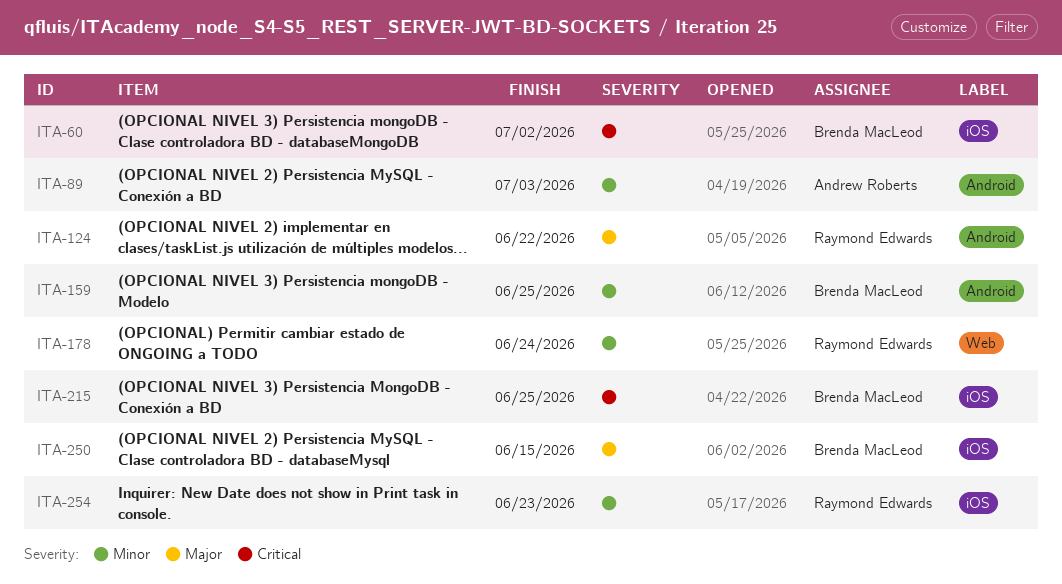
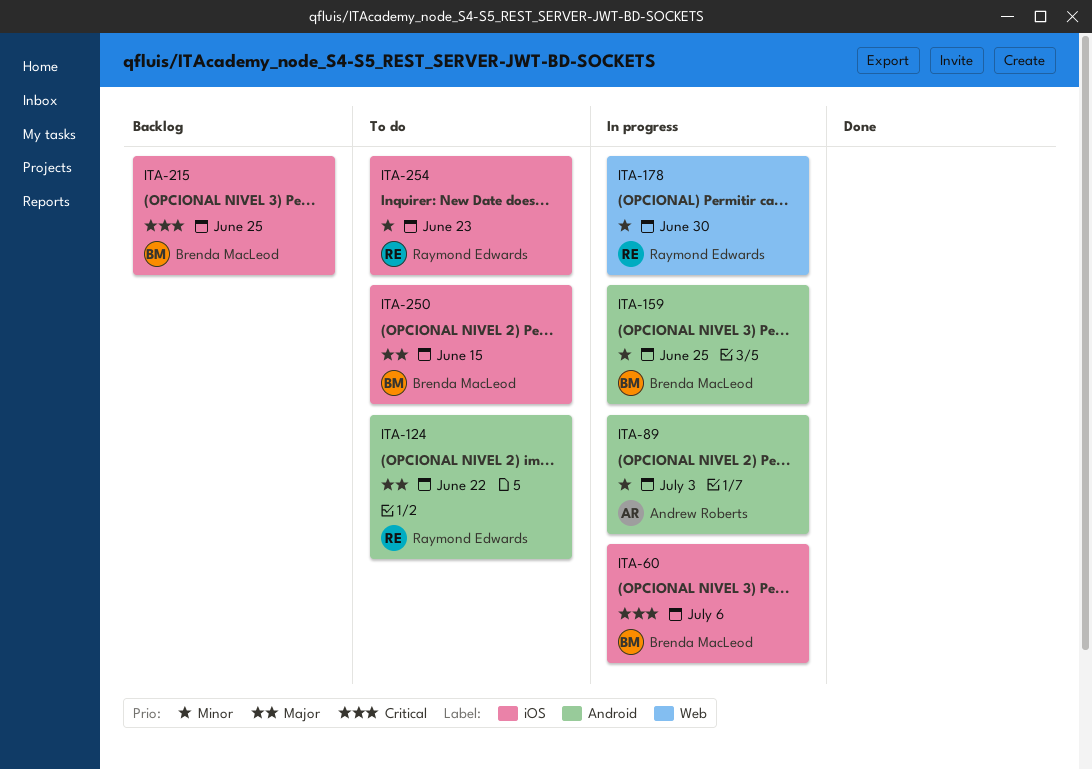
ITA-60, due: Jul 2 -> Jul 6
ITA-178, due: Jun 24 -> Jun 30

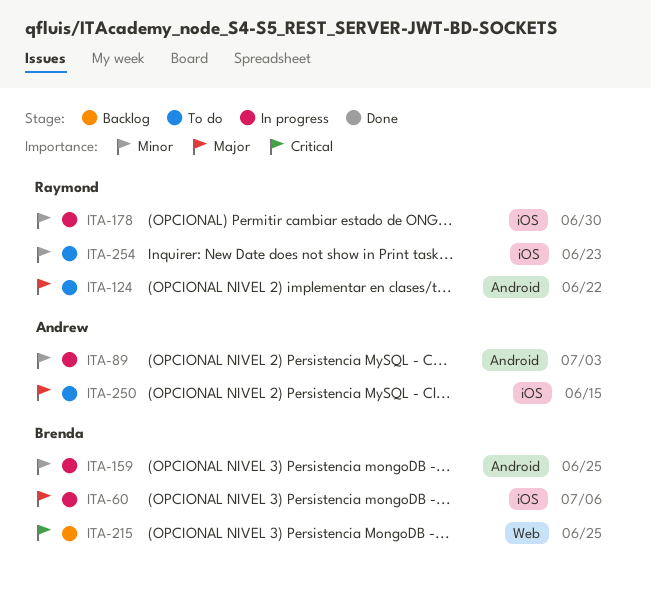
ITA-60, priority: Critical -> Major
ITA-178, label: Web -> iOS
ITA-215, label: iOS -> Web
ITA-250, owner: Brenda MacLeod -> Andrew Roberts

